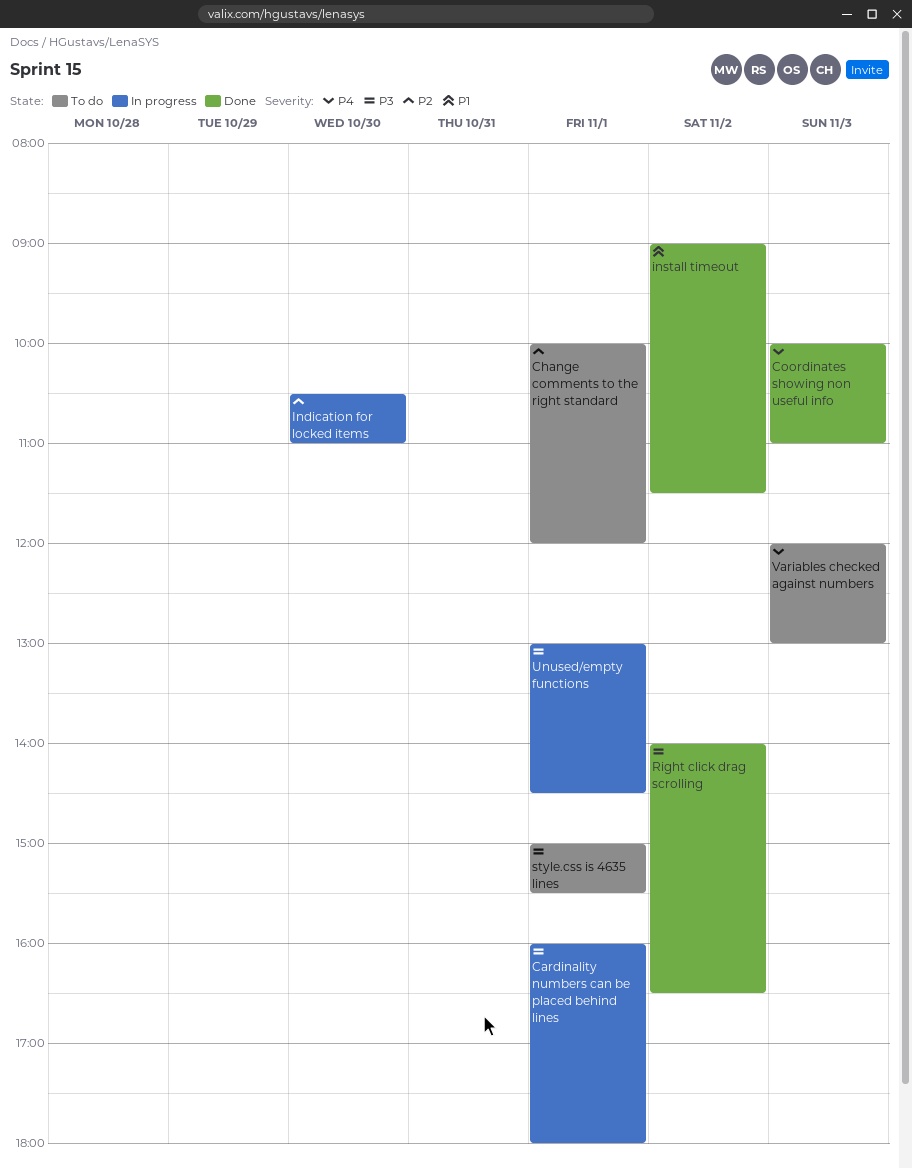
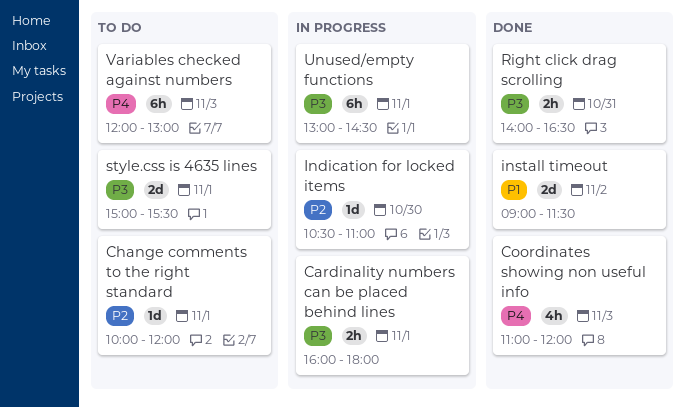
Coordinates showing non useful info, begins: 10:00 -> 11:00
Coordinates showing non useful info, ends: 11:00 -> 12:00
Right click drag scrolling, day: Nov 2 -> Oct 31

